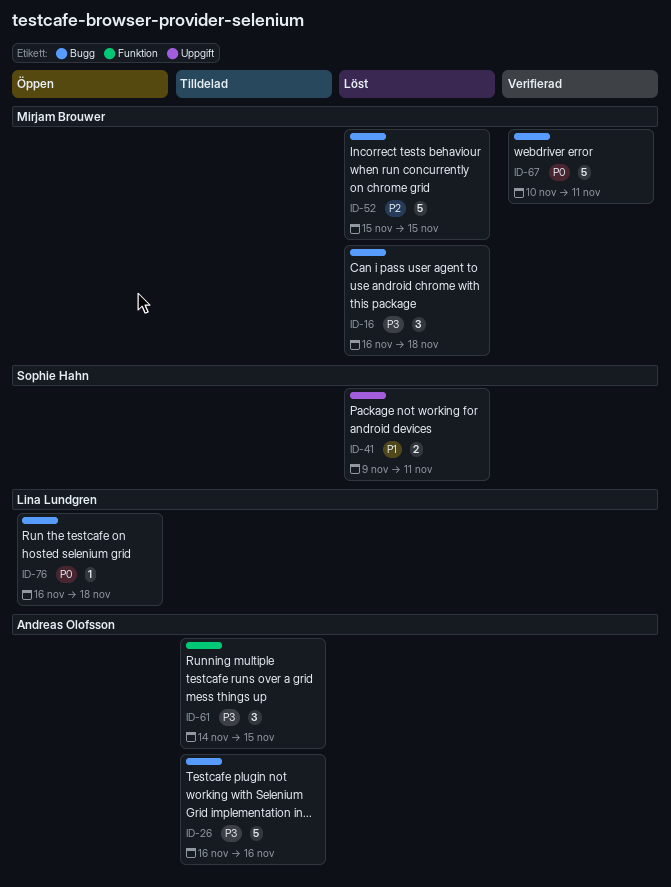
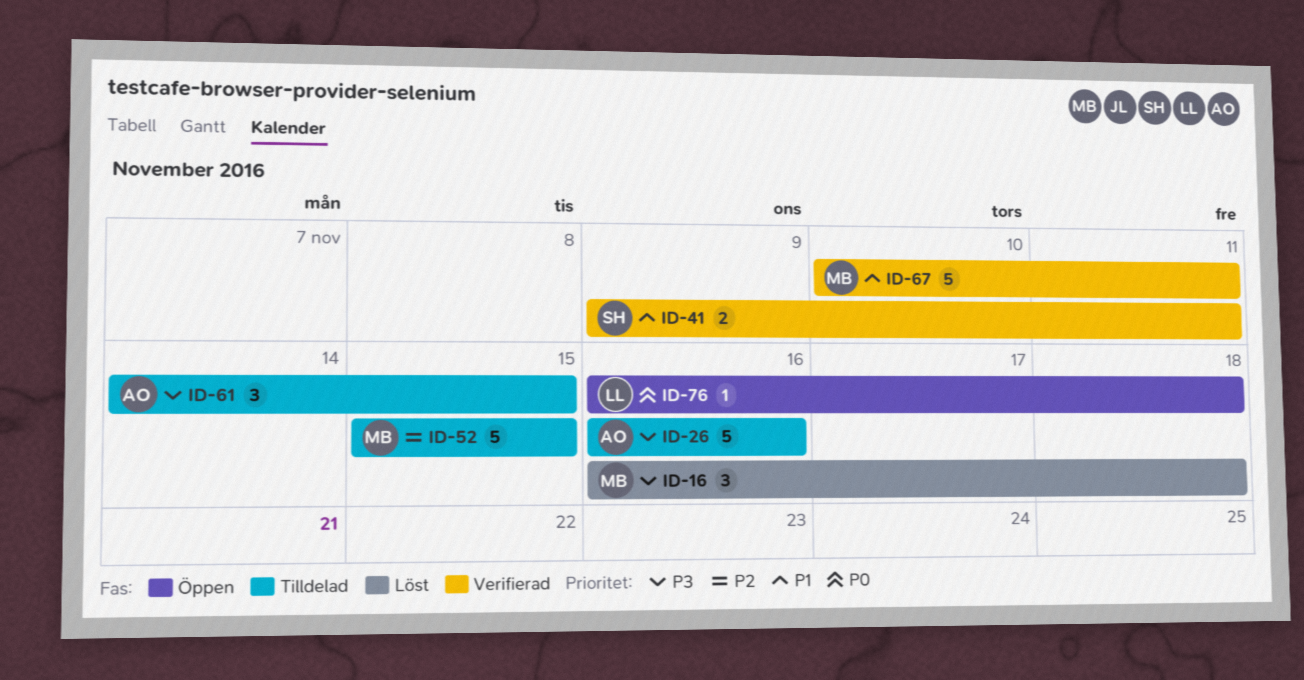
ID-41, status: Löst -> Verifierad
ID-52, status: Löst -> Tilldelad
ID-67, priority: P0 -> P1

